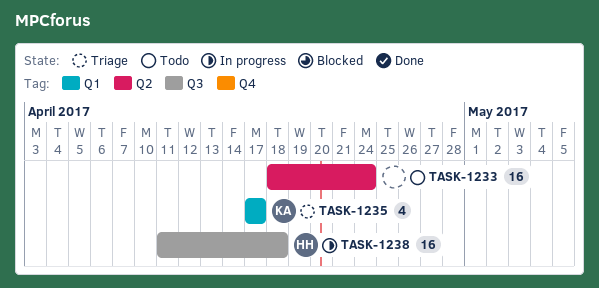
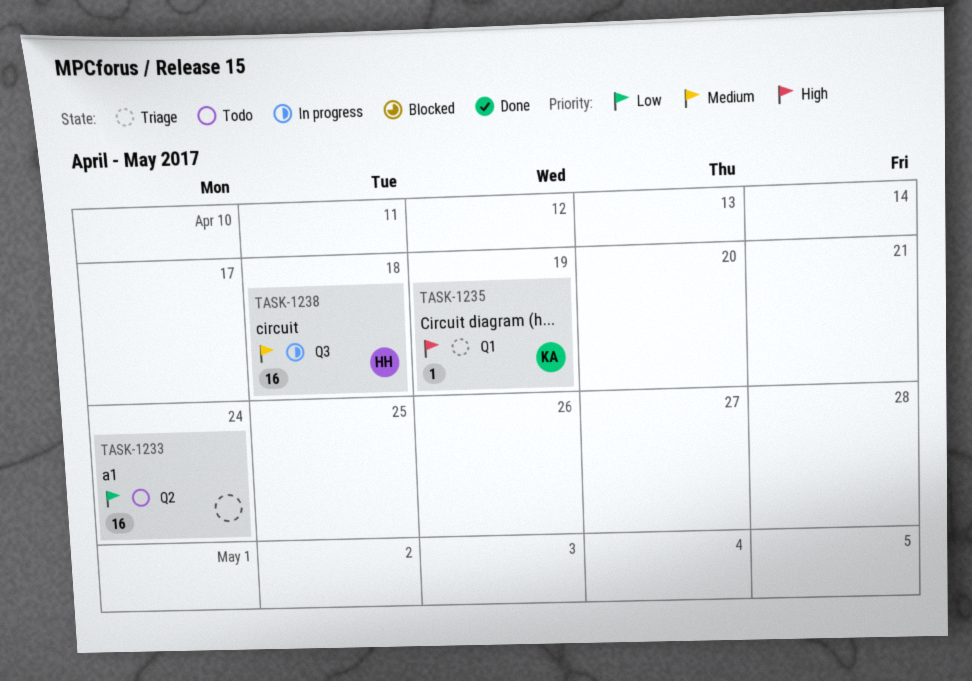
TASK-1235, estimate: 4 -> 1
TASK-1235, due: Apr 17 -> Apr 19

